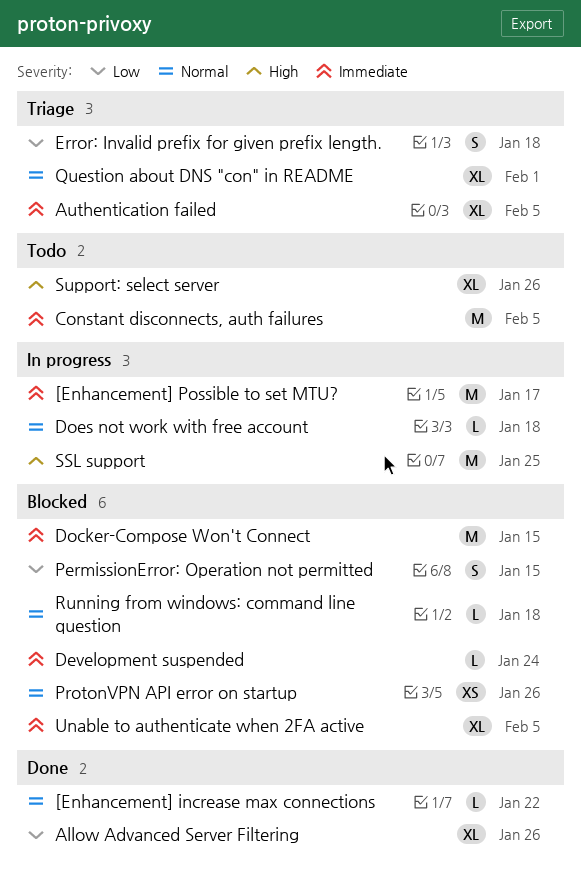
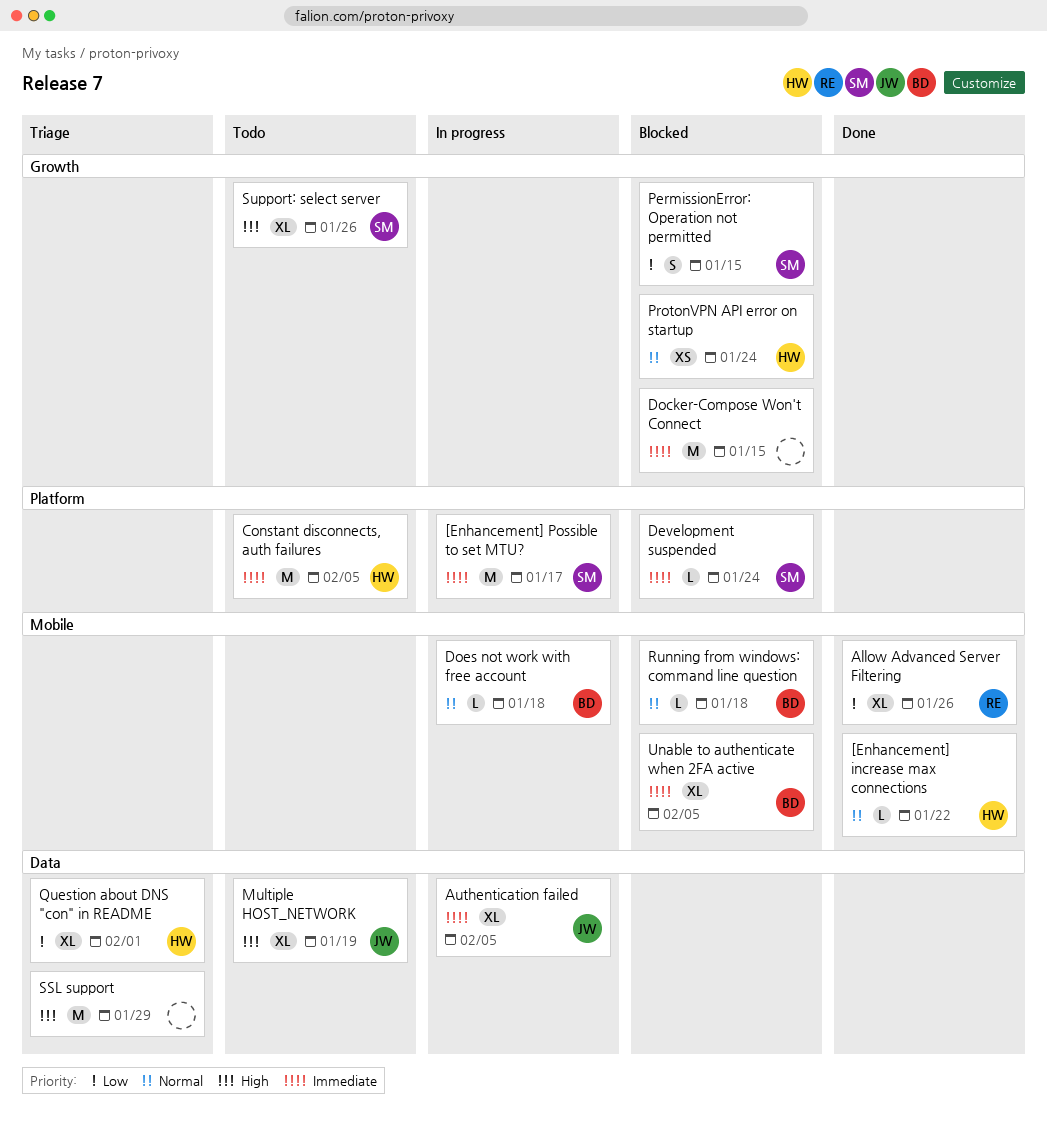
Authentication failed, status: Triage -> In progress
Error: Invalid prefix for given prefix length.: present -> none
Multiple HOST_NETWORK: none -> present
ProtonVPN API error on startup, due: Jan 26 -> Jan 24
Question about DNS "con" in README, priority: Normal -> Low
SSL support, status: In progress -> Triage
SSL support, due: Jan 25 -> Jan 29

